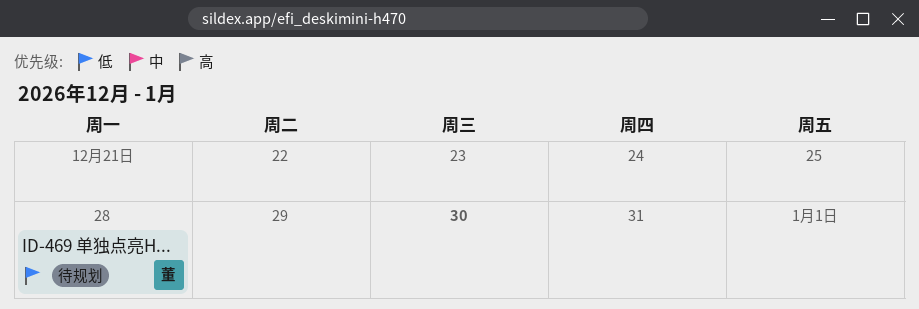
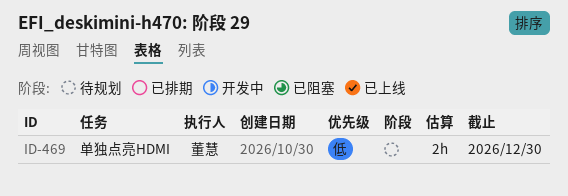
ID-469, due: Dec 28 -> Dec 30

